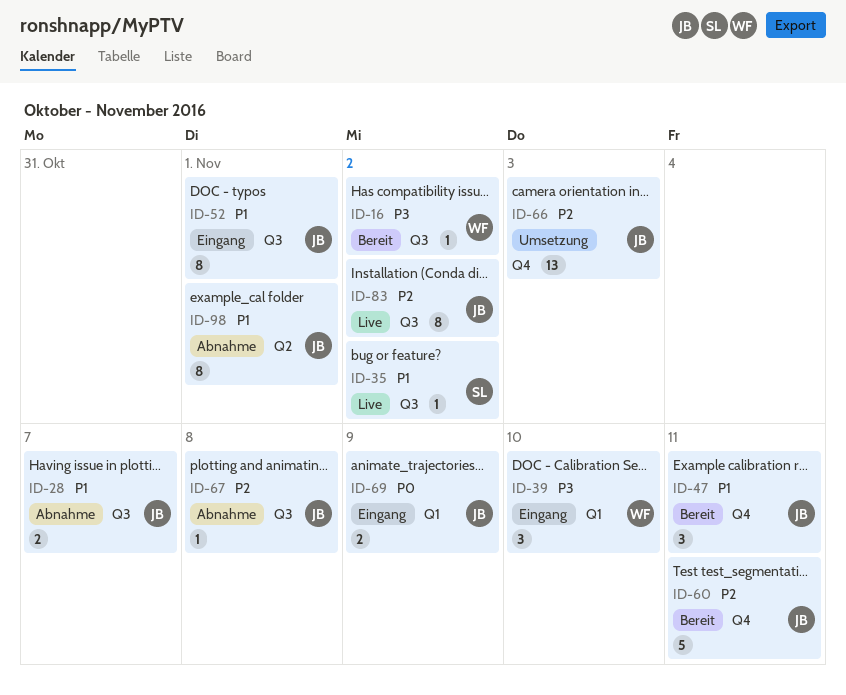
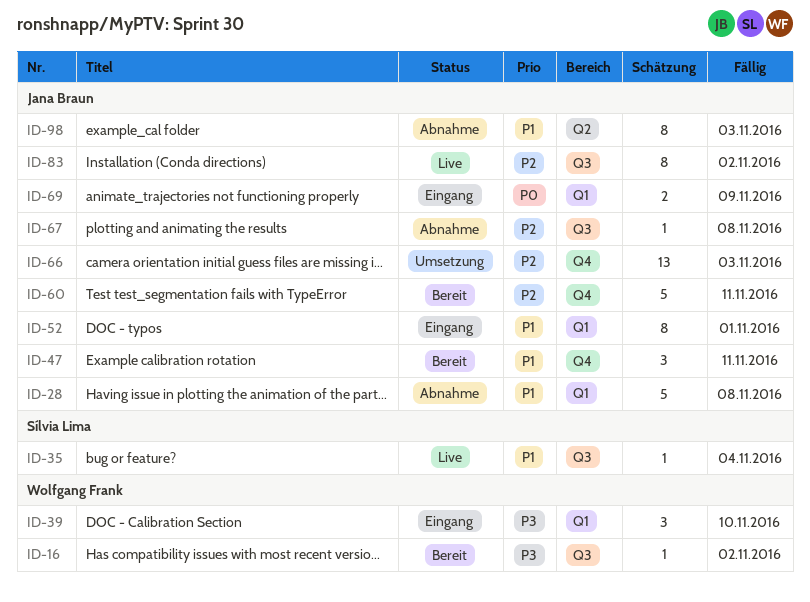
ID-28, label: Q3 -> Q1
ID-28, estimate: 2 -> 5
ID-28, due: Nov 7 -> Nov 8
ID-35, due: Nov 2 -> Nov 4
ID-52, label: Q3 -> Q1
ID-98, due: Nov 1 -> Nov 3

